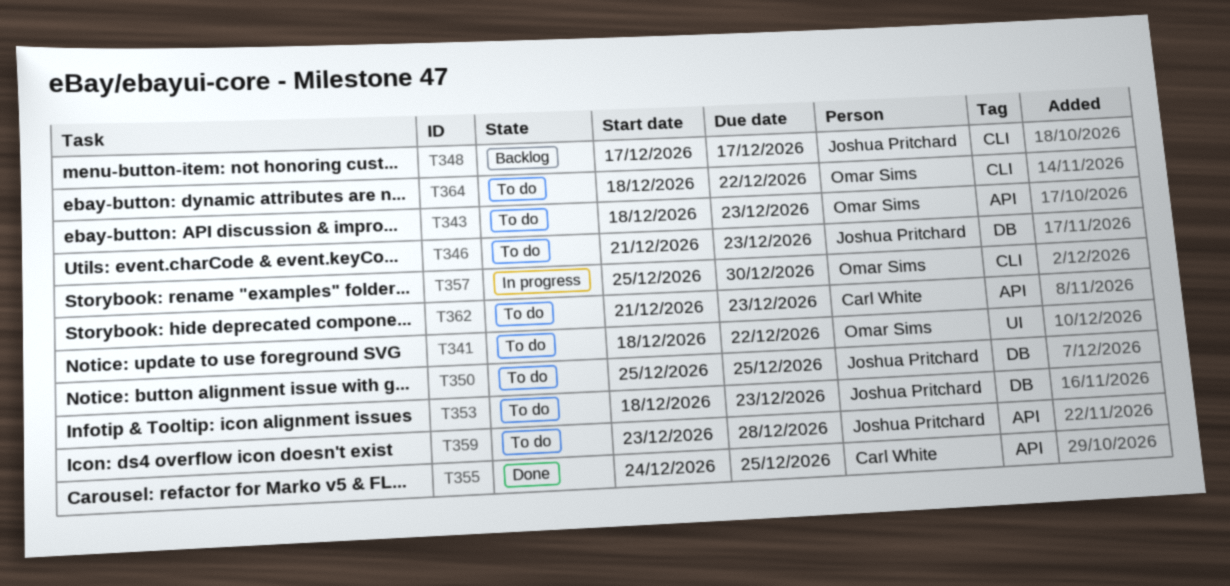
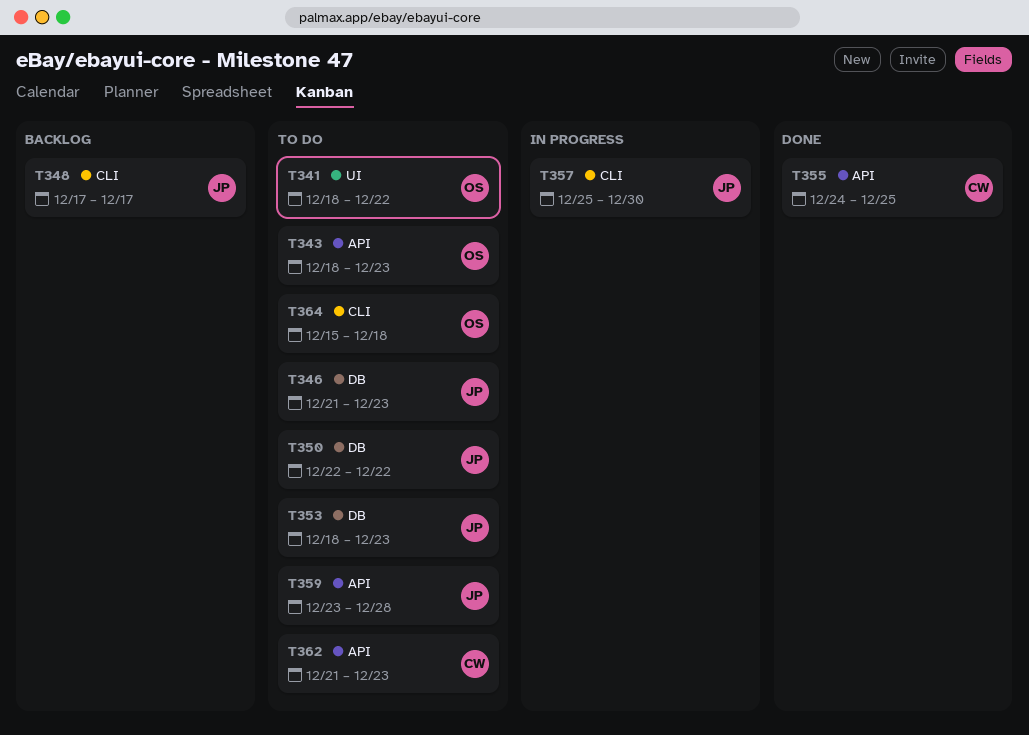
T350, start: Dec 25 -> Dec 22
T350, due: Dec 25 -> Dec 22
T357, owner: Omar Sims -> Joshua Pritchard
T364, start: Dec 18 -> Dec 15
T364, due: Dec 22 -> Dec 18

